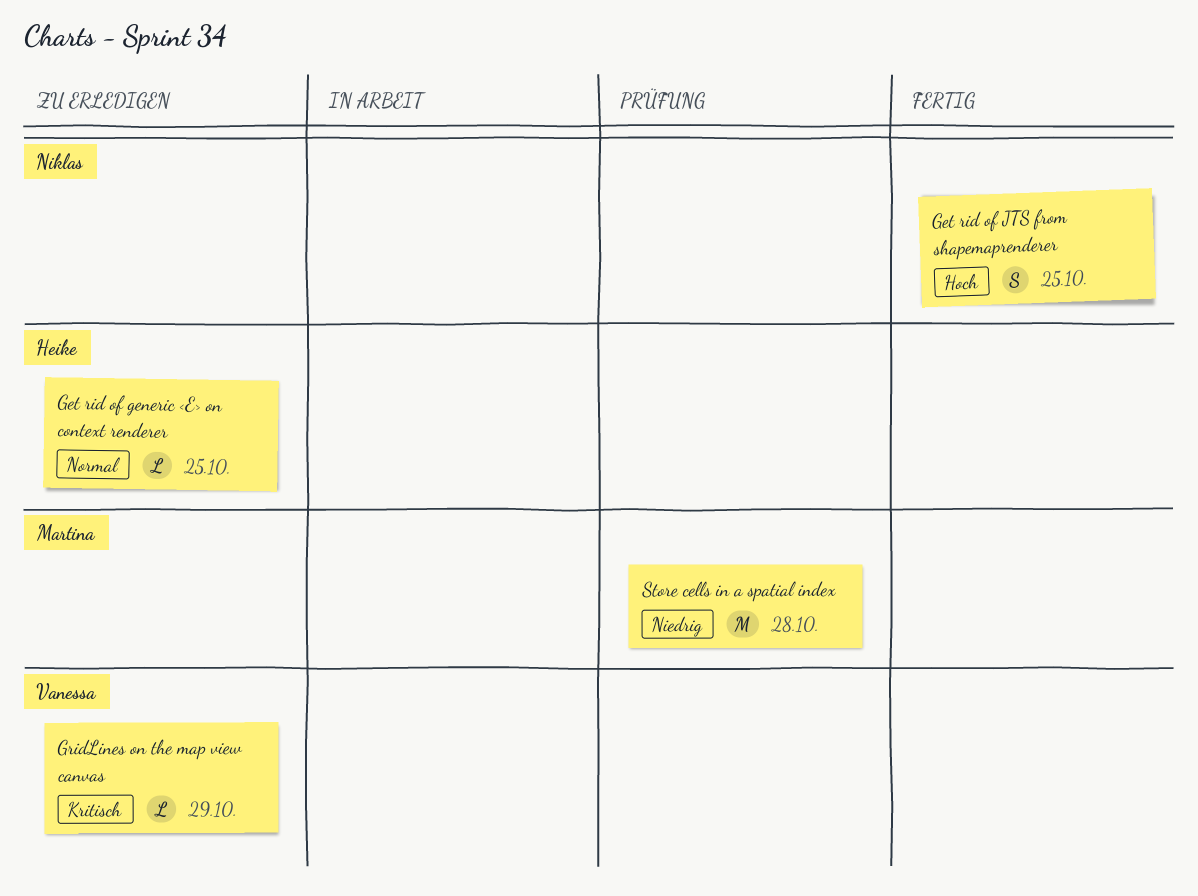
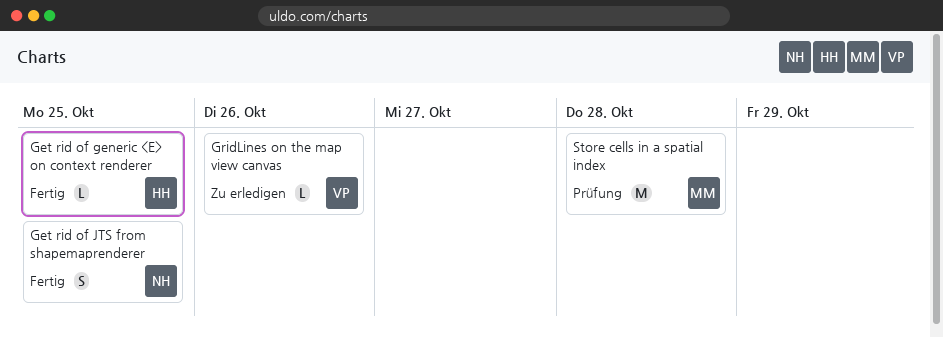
Get rid of generic <E> on context renderer, status: Zu erledigen -> Fertig
GridLines on the map view canvas, due: Oct 29 -> Oct 26

